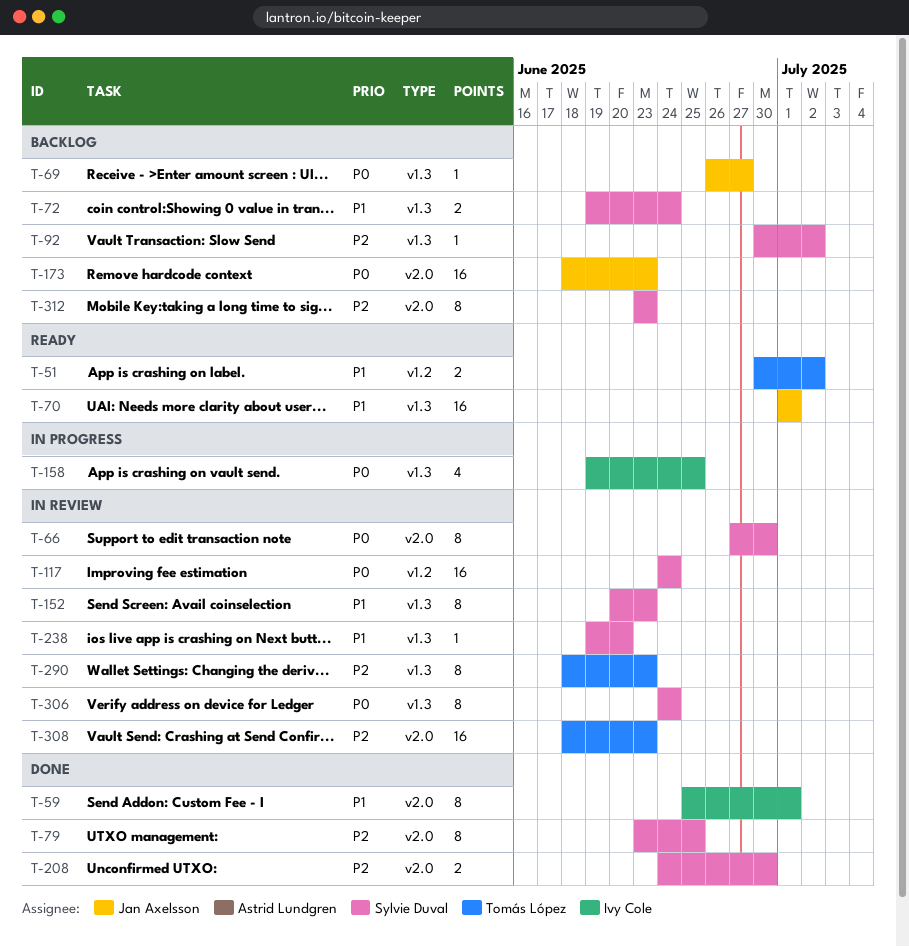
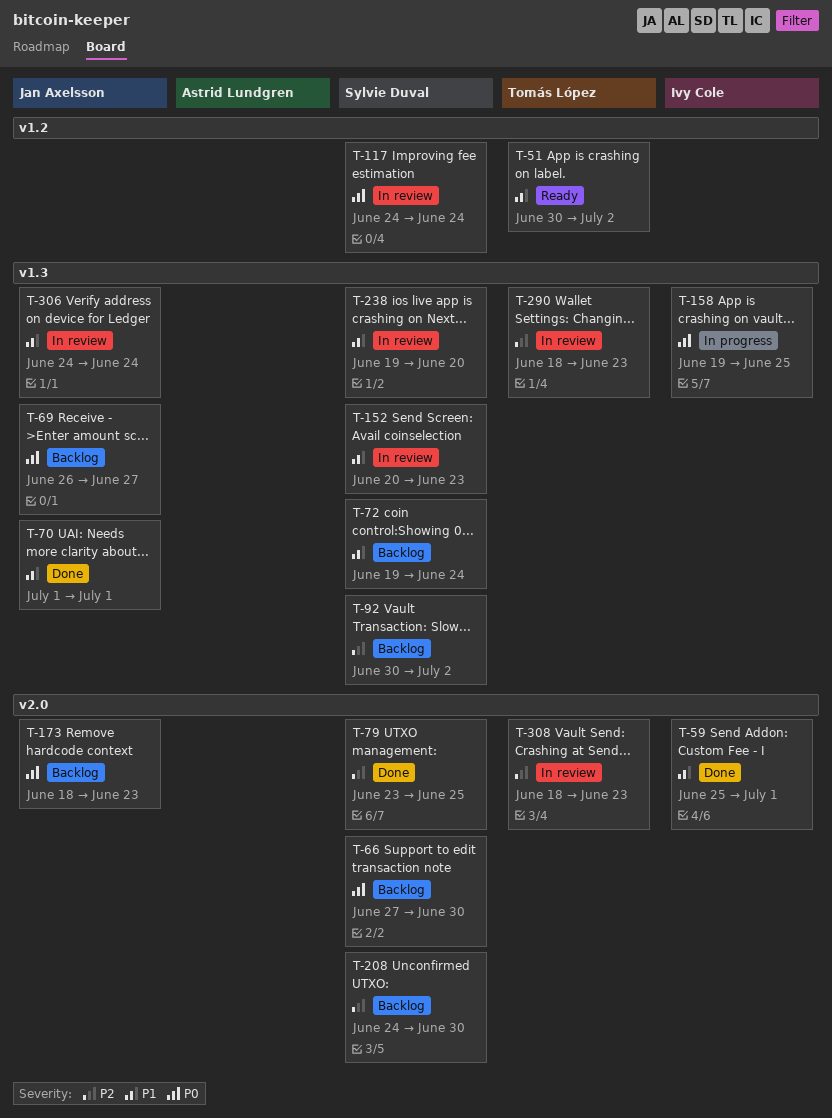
T-66, status: In review -> Backlog
T-70, status: Ready -> Done
T-208, status: Done -> Backlog
T-306, owner: Sylvie Duval -> Jan Axelsson
T-306, priority: P0 -> P1
T-312: present -> none

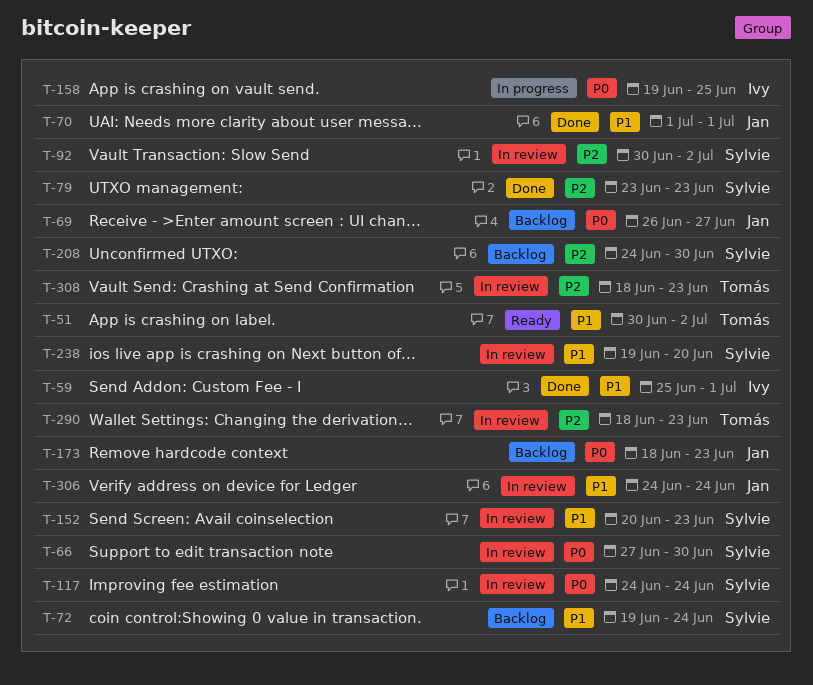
T-66, status: Backlog -> In review
T-79, due: Jun 25 -> Jun 23
T-92, status: Backlog -> In review

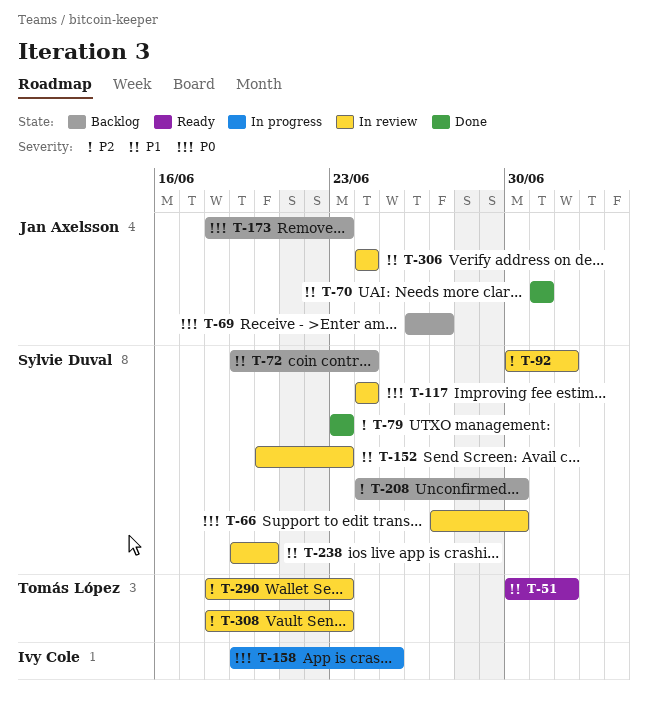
T-59: present -> none

